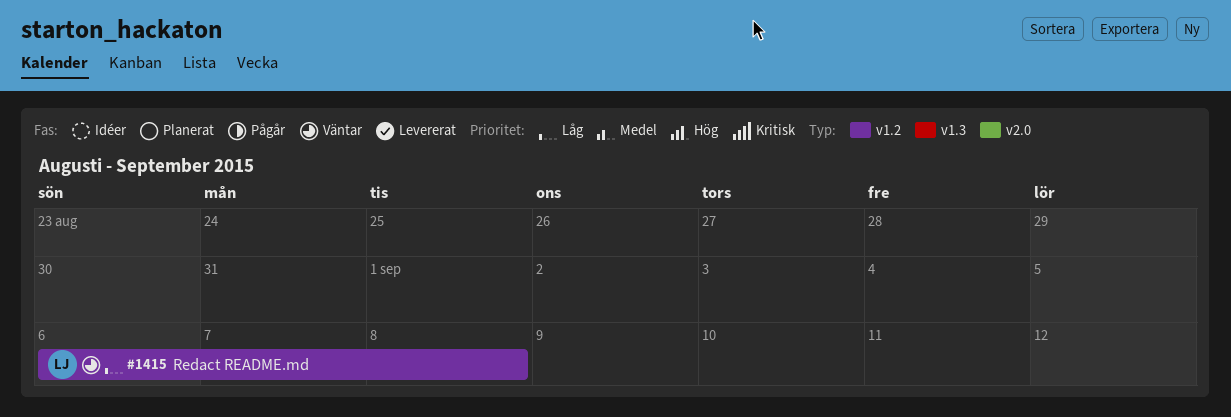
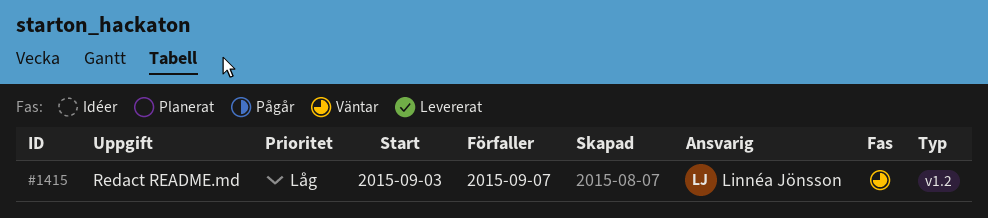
#1415, start: Sep 6 -> Sep 3
#1415, due: Sep 8 -> Sep 7

